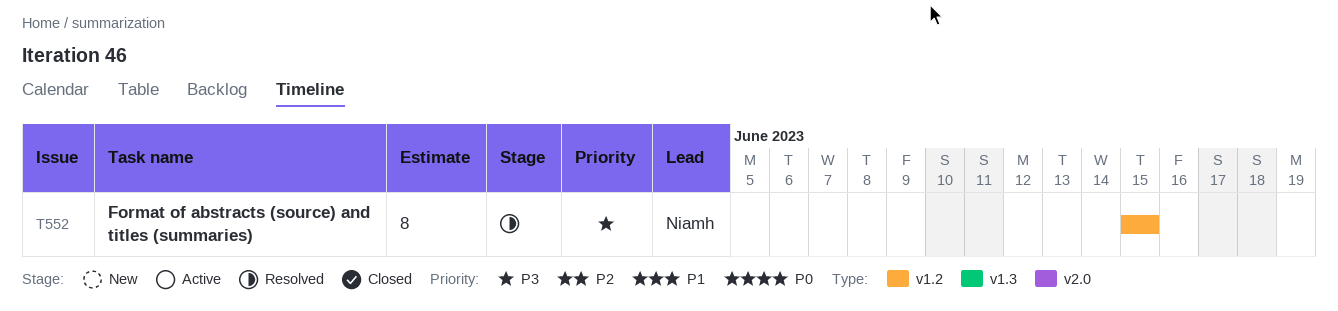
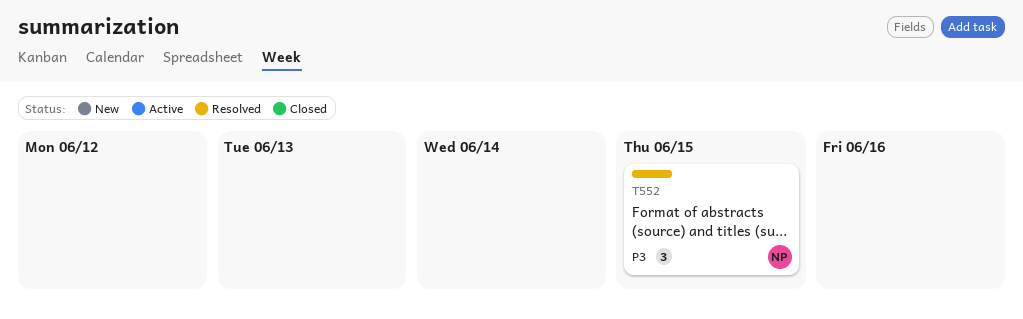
T552, estimate: 8 -> 3

